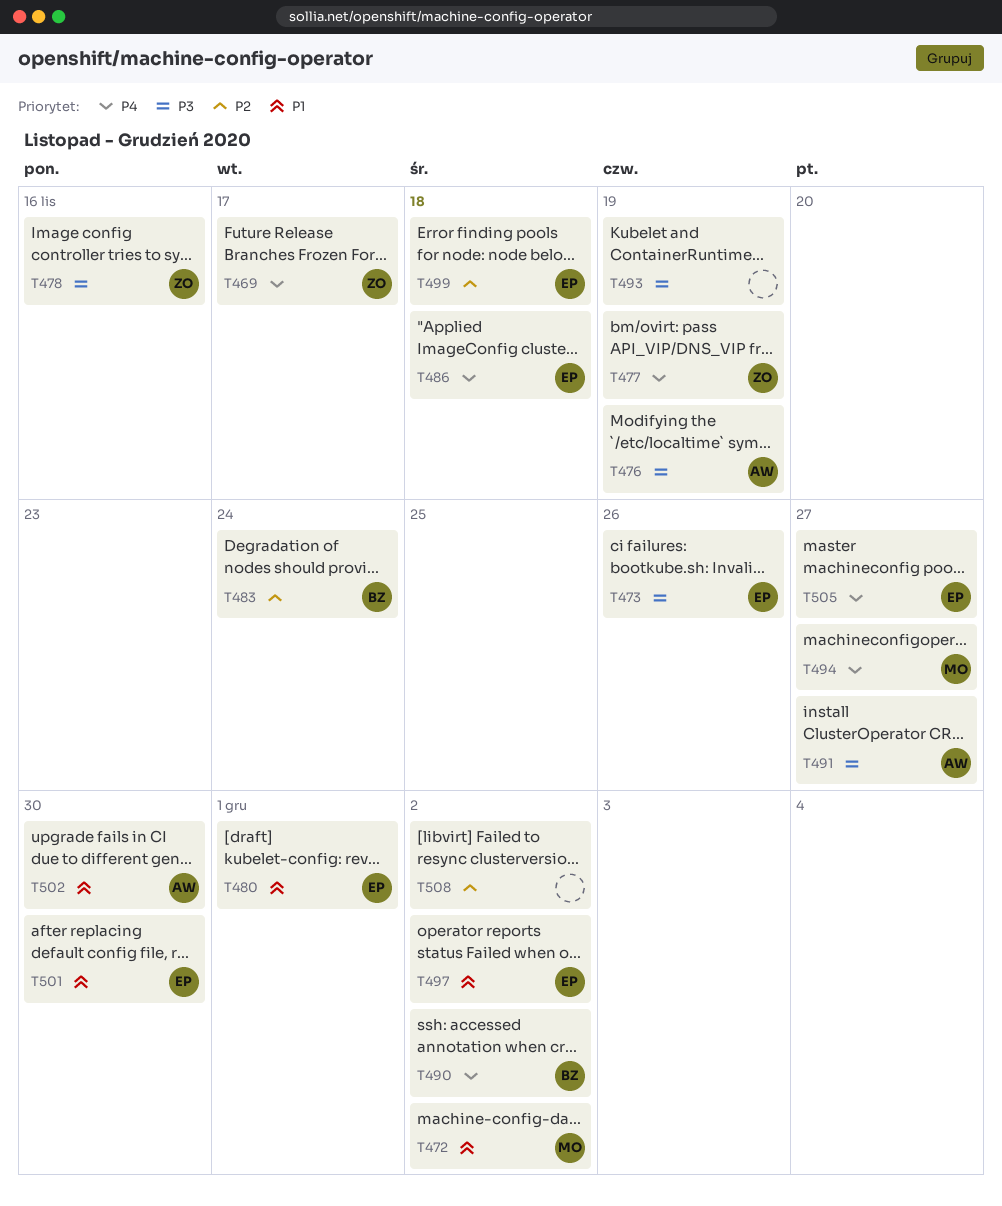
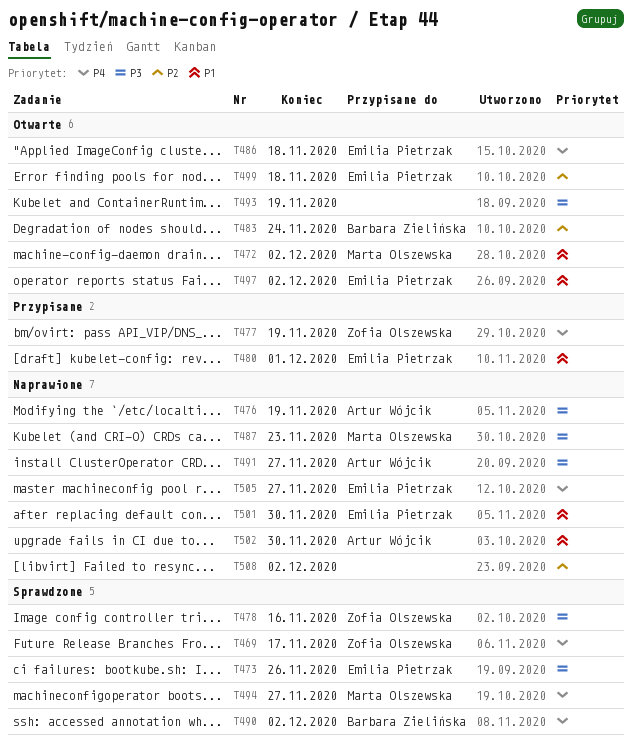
T487: none -> present

